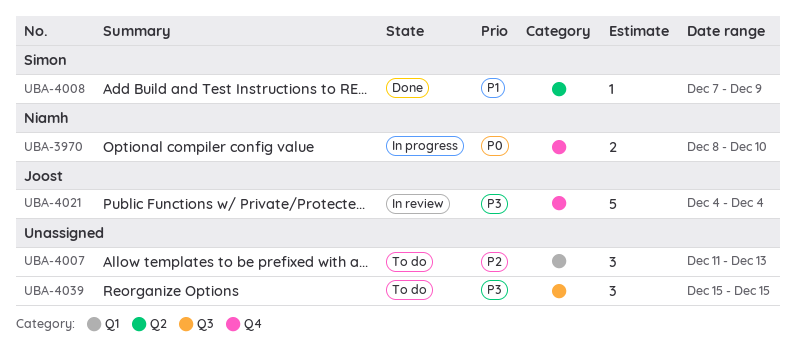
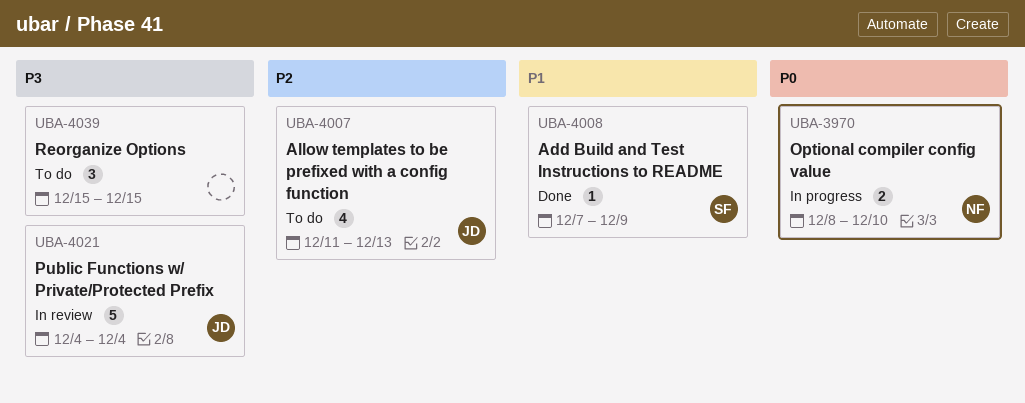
UBA-4007, owner: none -> Joost
UBA-4007, estimate: 3 -> 4

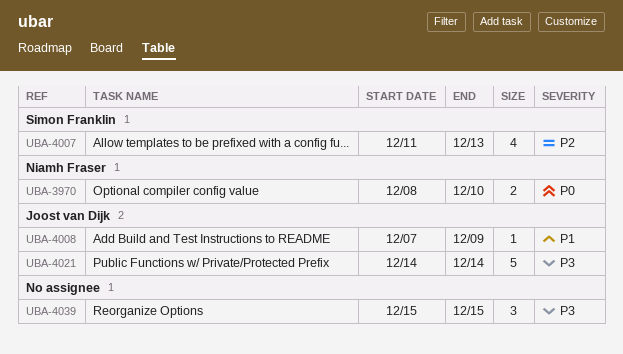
UBA-4007, owner: Joost van Dijk -> Simon Franklin
UBA-4008, owner: Simon Franklin -> Joost van Dijk
UBA-4021, start: Dec 4 -> Dec 14
UBA-4021, due: Dec 4 -> Dec 14

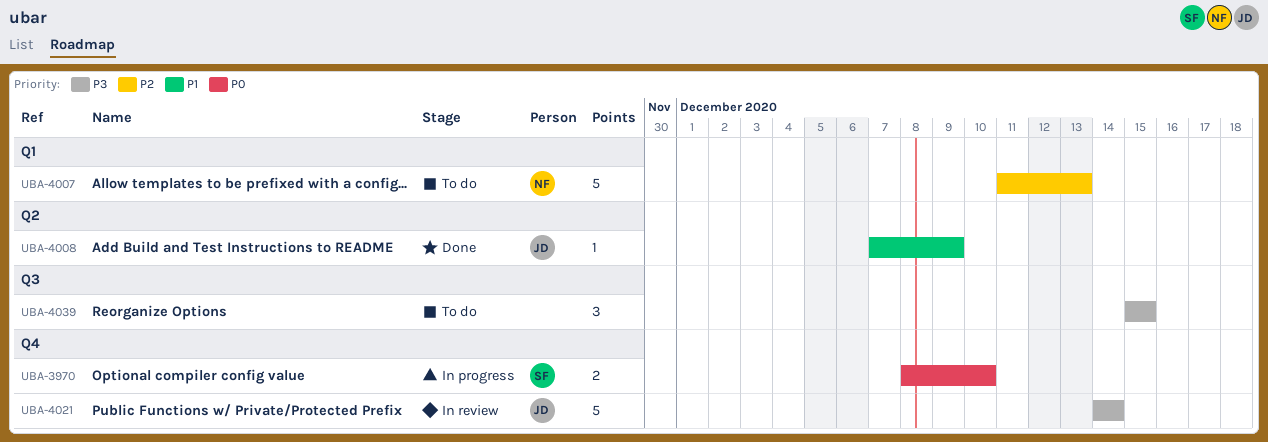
UBA-3970, owner: Niamh Fraser -> Simon Franklin
UBA-4007, owner: Simon Franklin -> Niamh Fraser
UBA-4007, estimate: 4 -> 5

